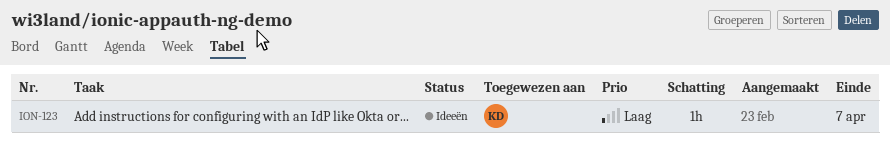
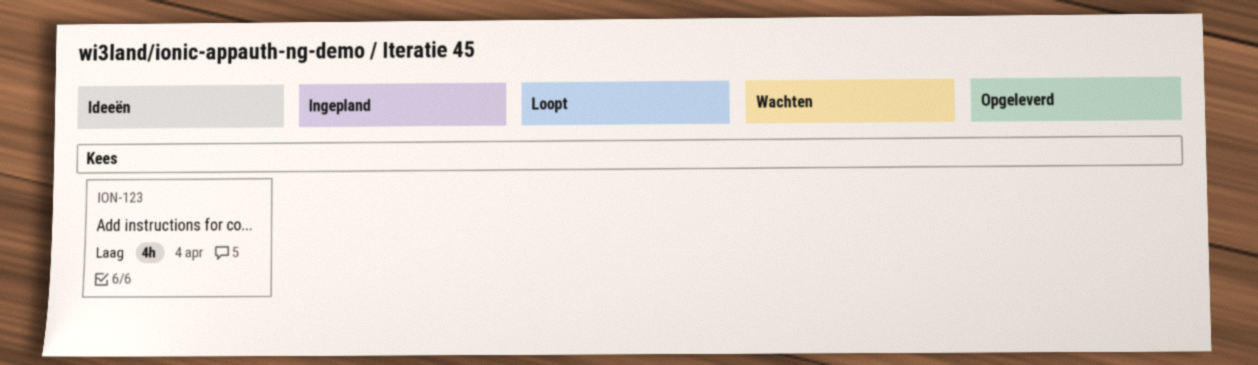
ION-123, estimate: 1h -> 4h
ION-123, due: Apr 7 -> Apr 4

